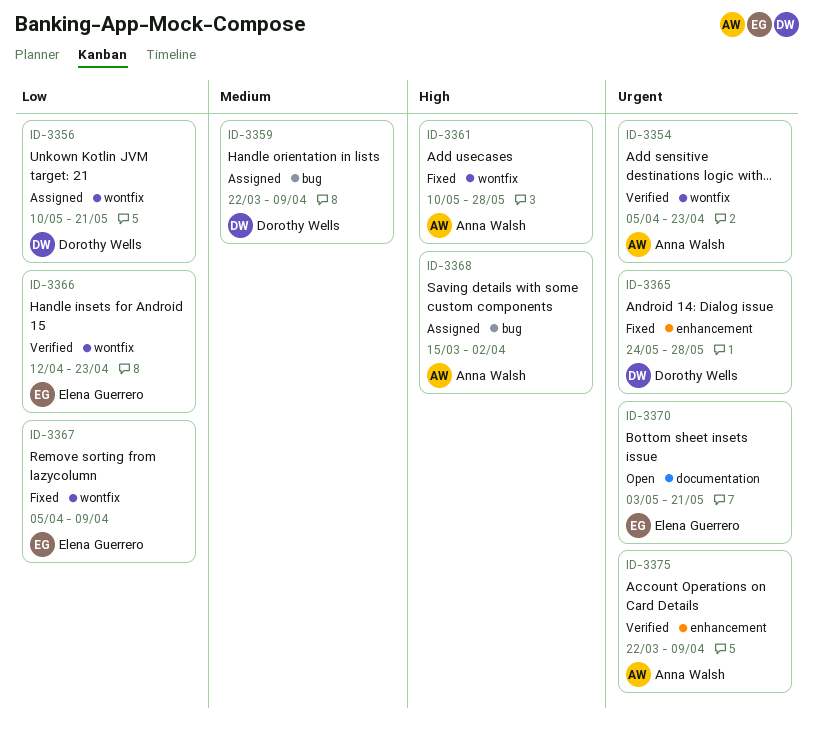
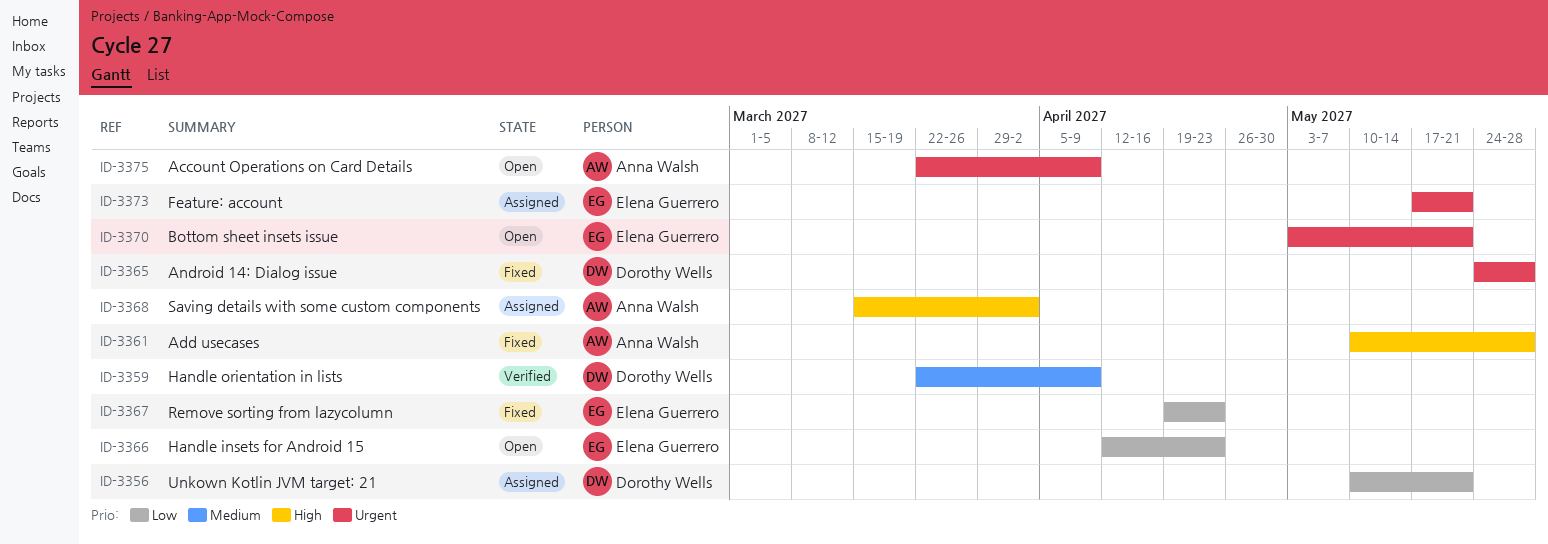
ID-3354: present -> none
ID-3359, status: Assigned -> Verified
ID-3366, status: Verified -> Open
ID-3367, start: Apr 5 -> Apr 19
ID-3367, due: Apr 9 -> Apr 23
ID-3373: none -> present
ID-3375, status: Verified -> Open

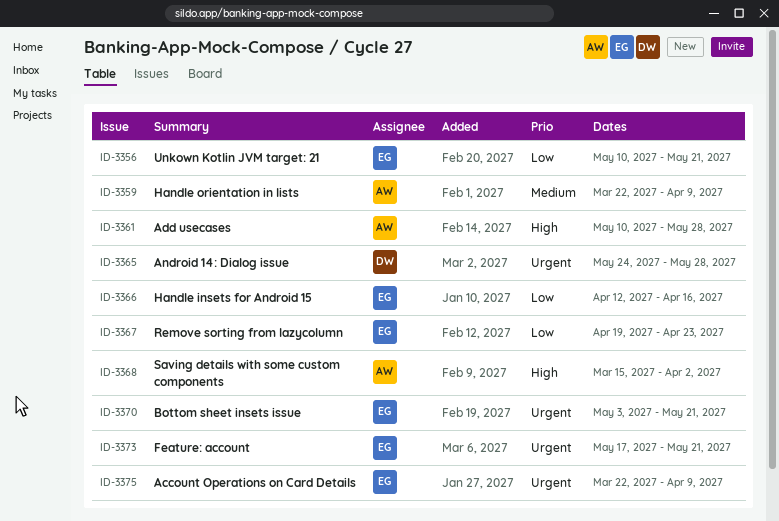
ID-3356, owner: Dorothy Wells -> Elena Guerrero
ID-3359, owner: Dorothy Wells -> Anna Walsh
ID-3366, due: Apr 23 -> Apr 16
ID-3375, owner: Anna Walsh -> Elena Guerrero

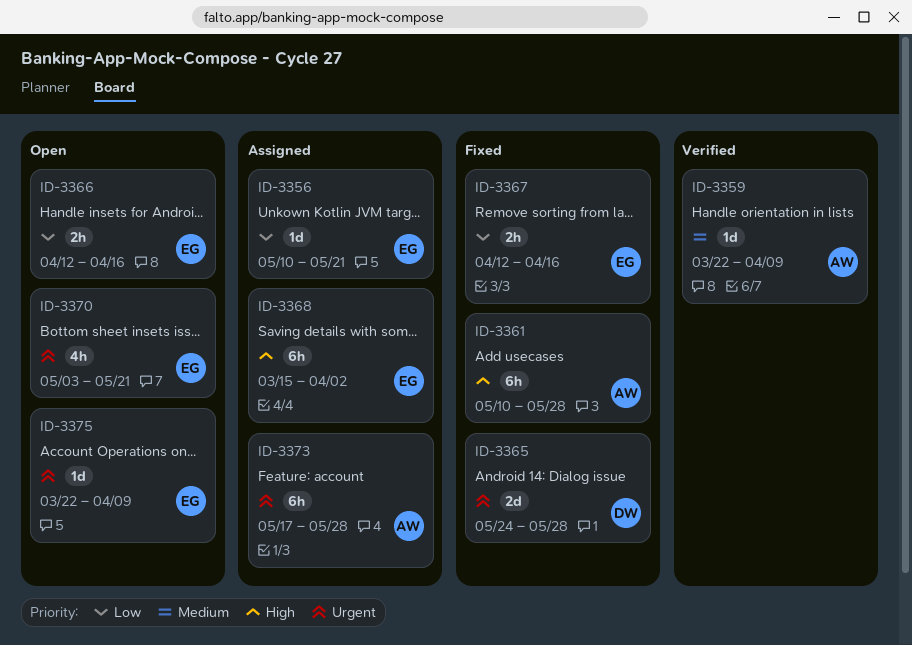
ID-3367, start: Apr 19 -> Apr 12
ID-3367, due: Apr 23 -> Apr 16
ID-3368, owner: AW -> EG
ID-3373, owner: EG -> AW
ID-3373, due: May 21 -> May 28

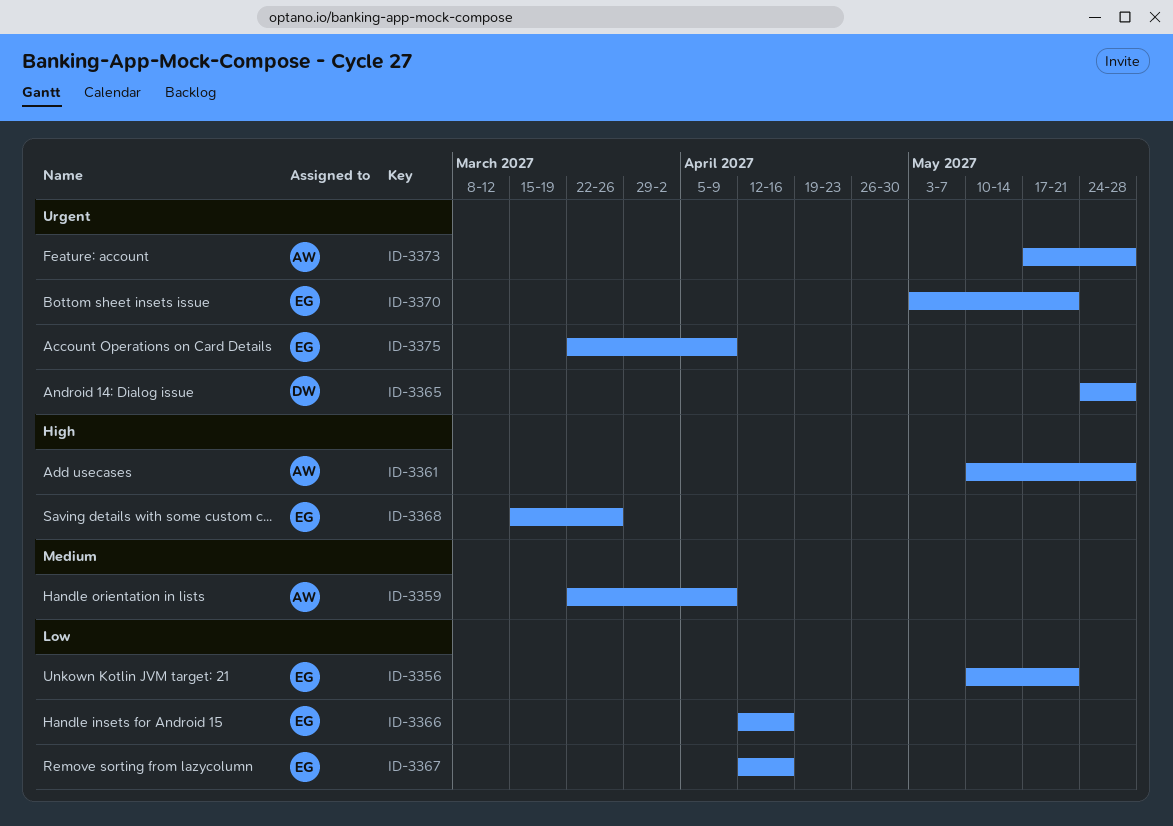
ID-3368, due: Apr 2 -> Mar 26

